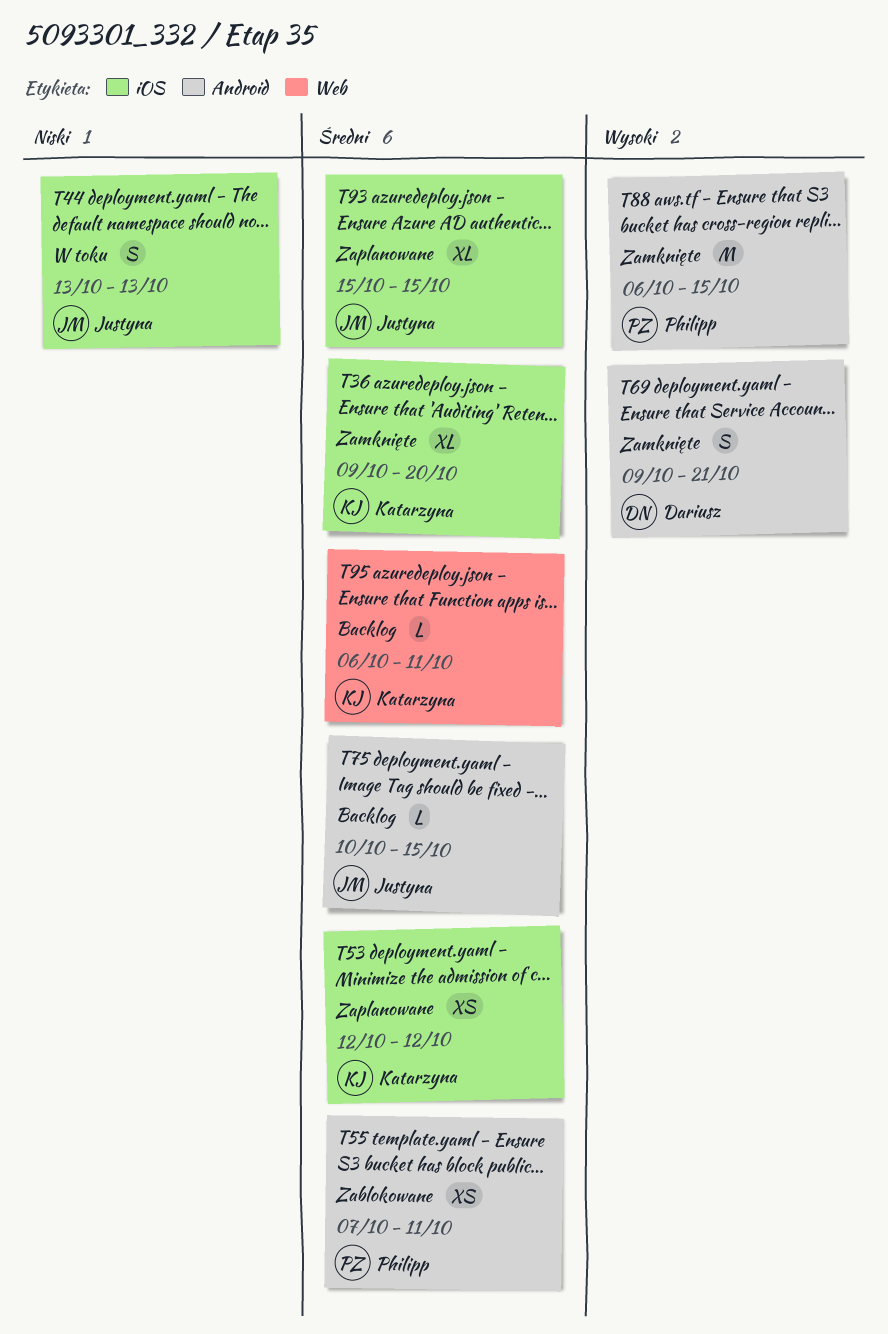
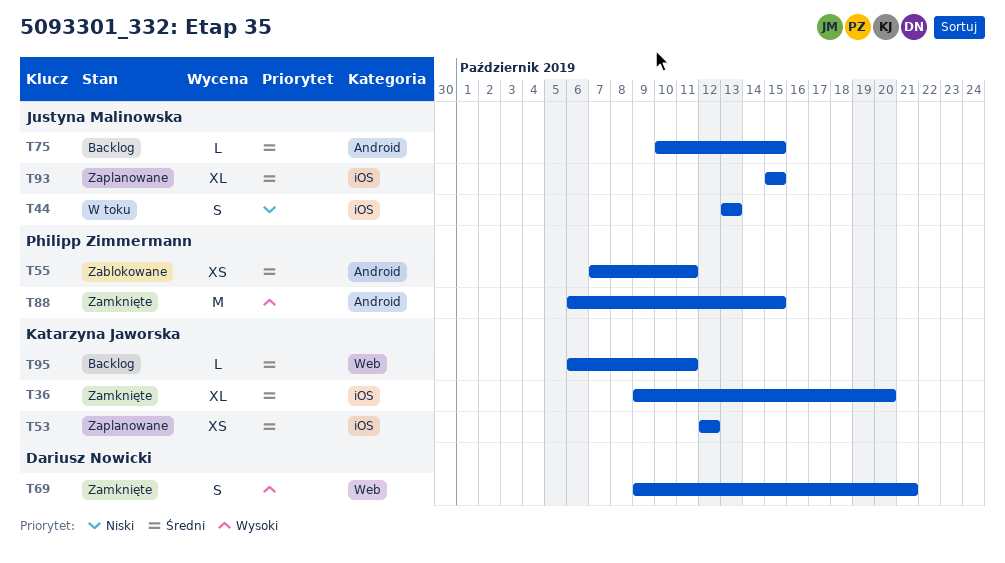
T69, label: Android -> Web

